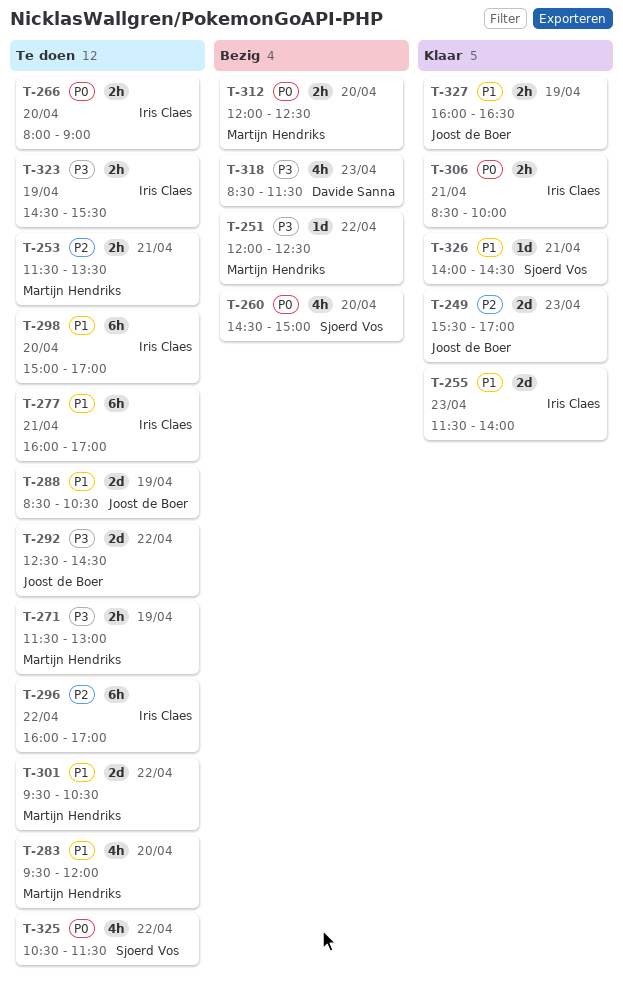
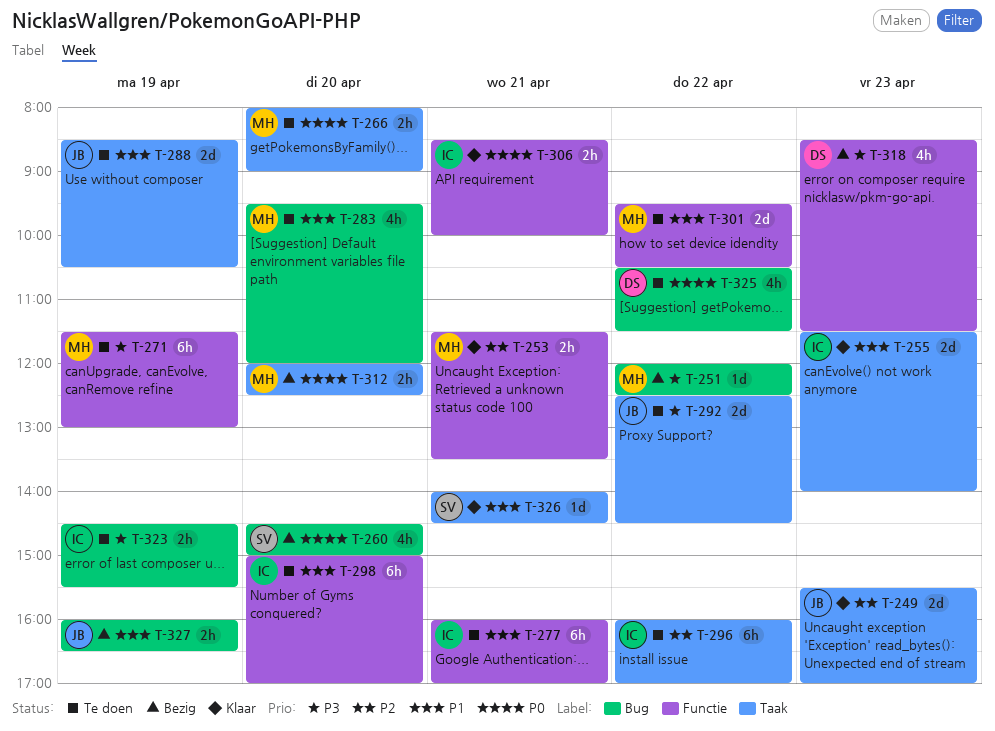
T-253, status: Te doen -> Klaar
T-266, owner: Iris Claes -> Martijn Hendriks
T-271, estimate: 2h -> 6h
T-325, owner: Sjoerd Vos -> Davide Sanna
T-327, status: Klaar -> Bezig

